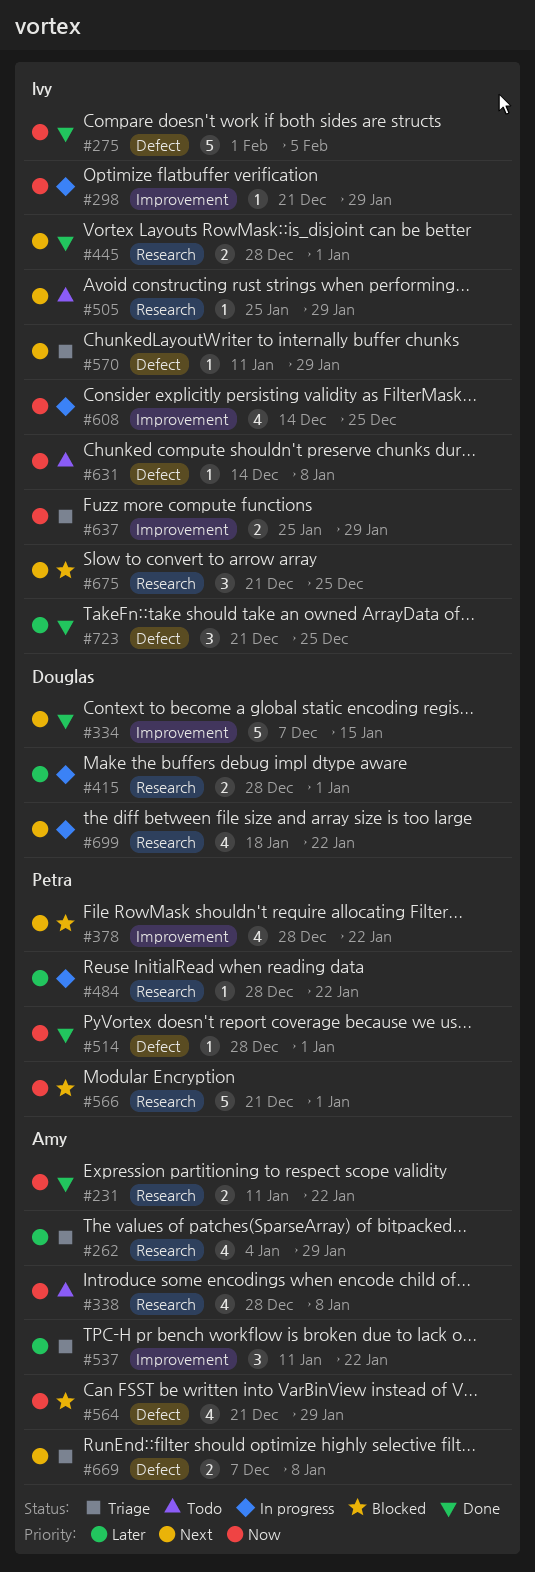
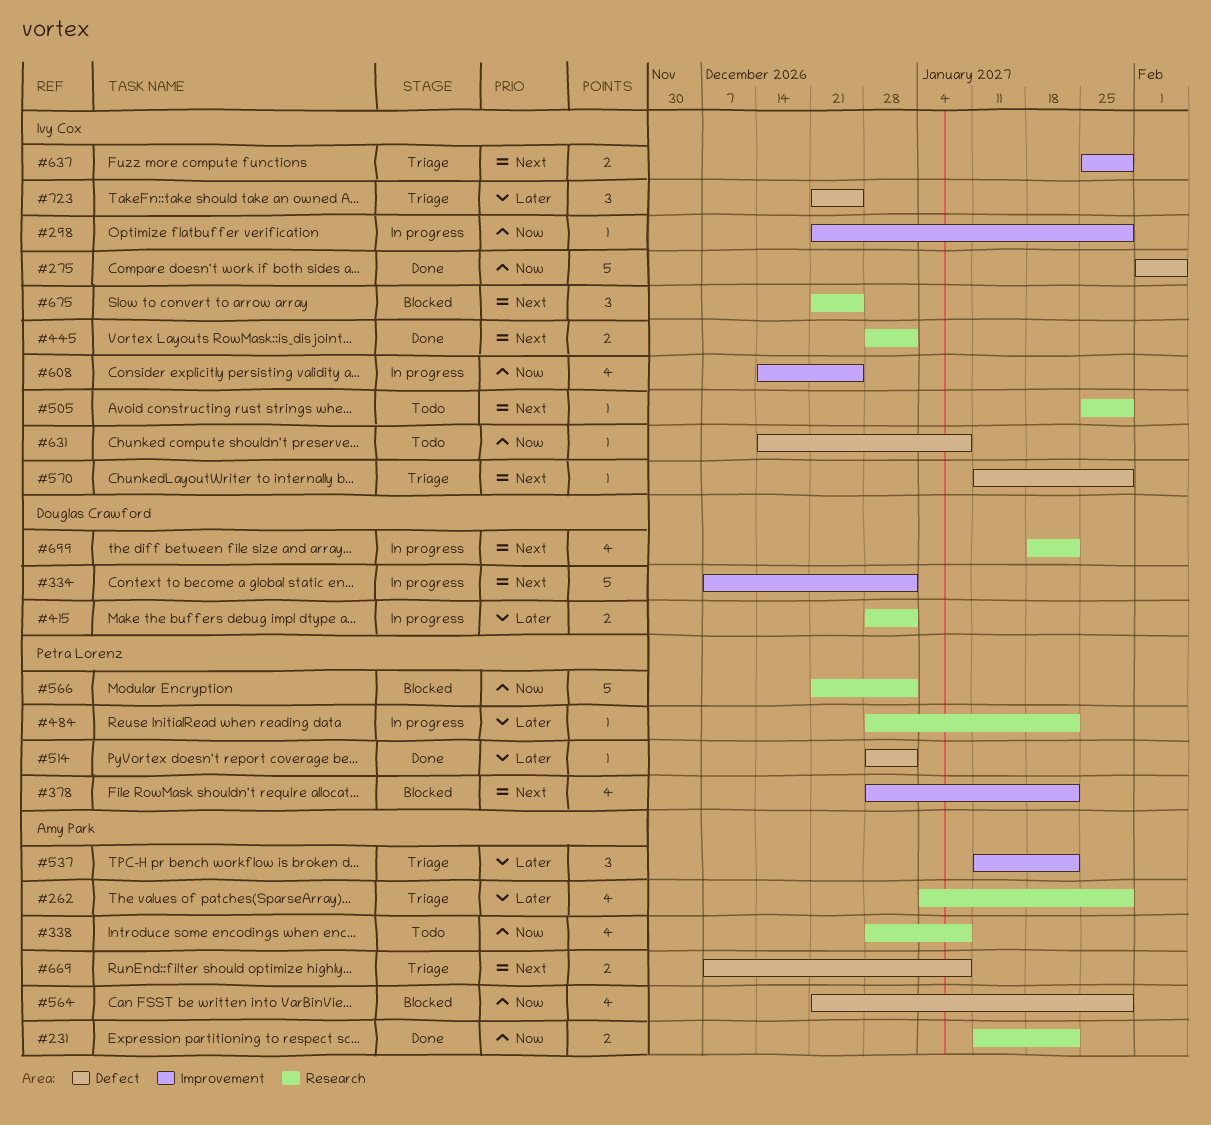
#334, status: Done -> In progress
#334, due: Jan 15 -> Jan 1
#514, priority: Now -> Later
#637, priority: Now -> Next
#723, status: Done -> Triage

